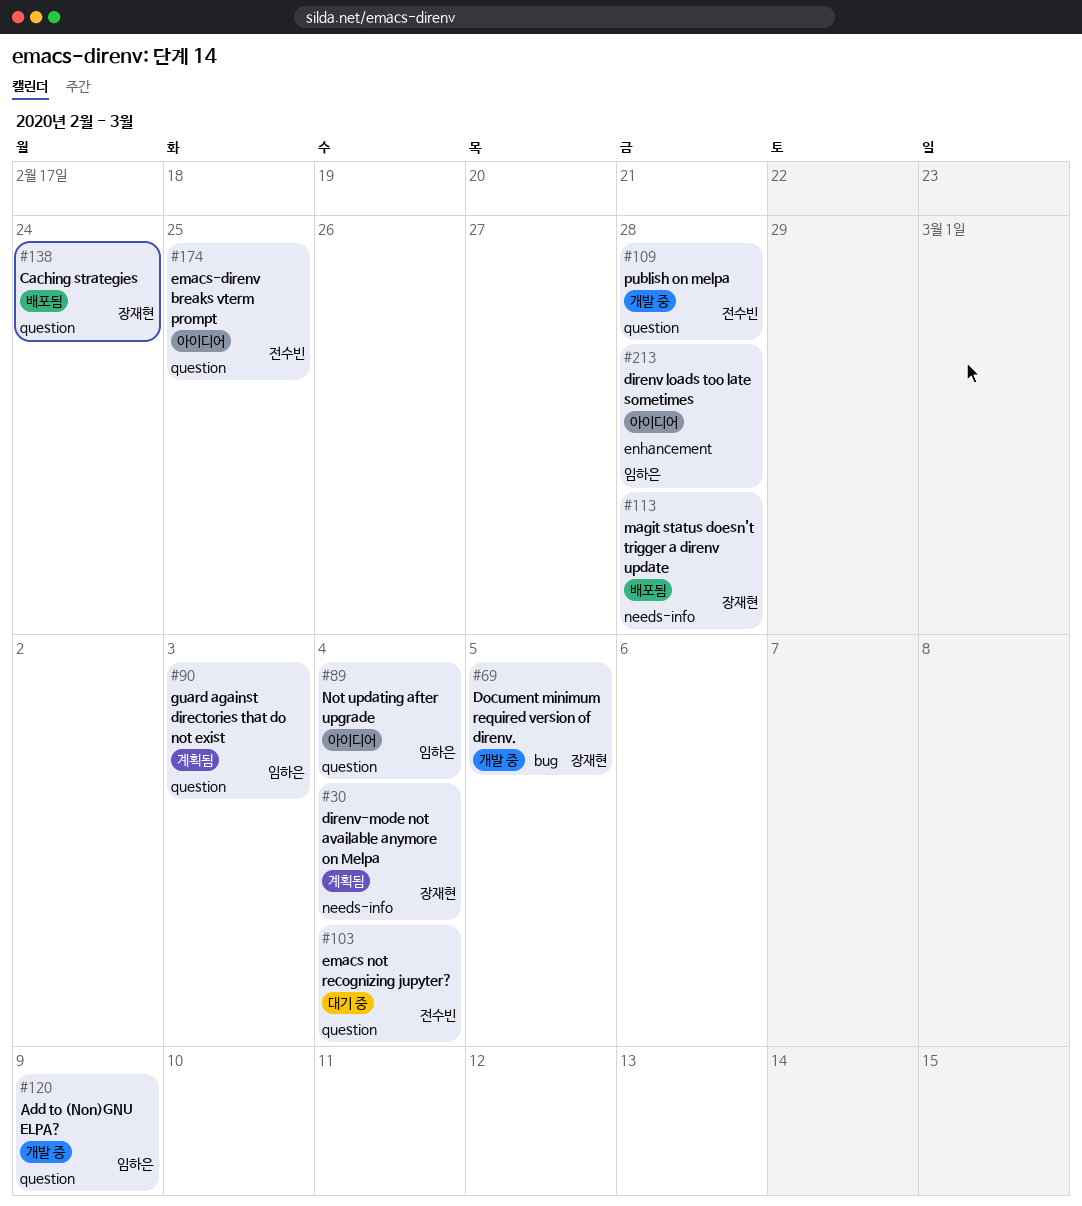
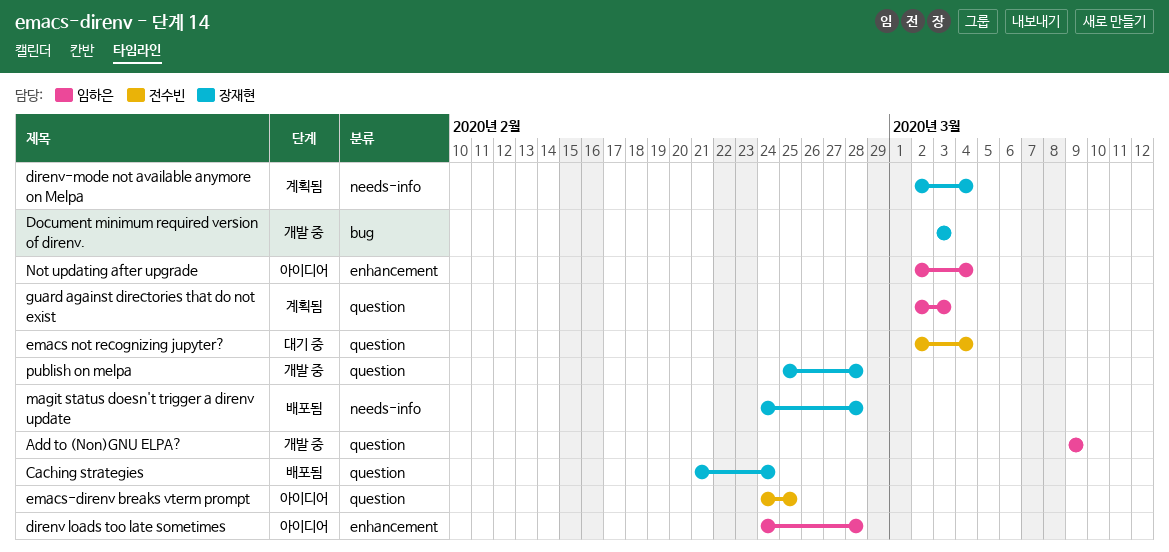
Document minimum required version of direnv., due: Mar 5 -> Mar 3
Not updating after upgrade, label: question -> enhancement
publish on melpa, owner: 전수빈 -> 장재현

